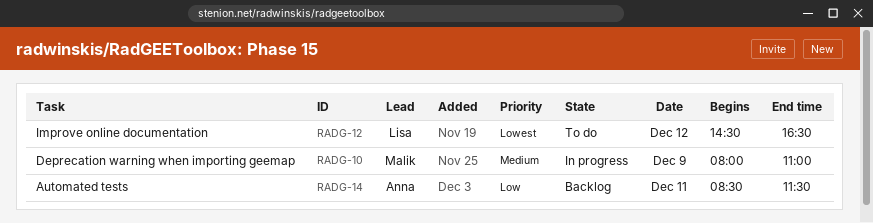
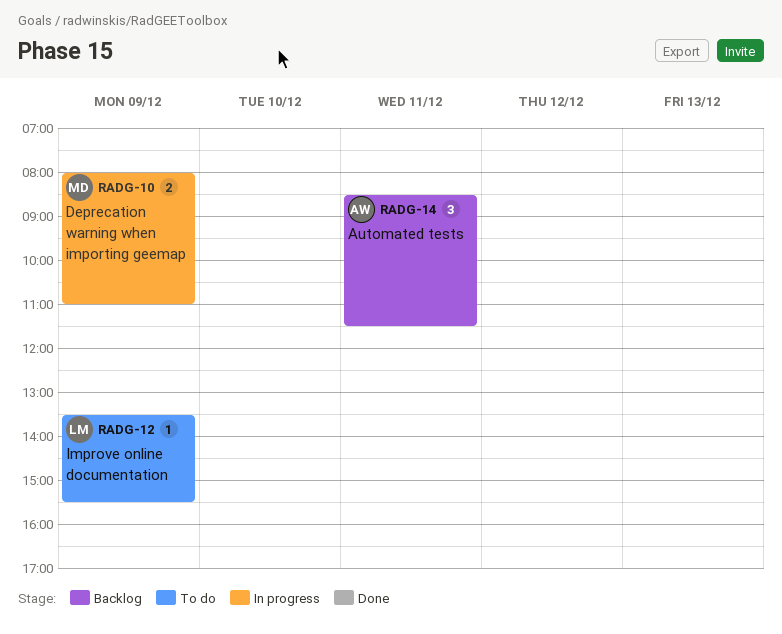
RADG-12, day: Dec 12 -> Dec 9
RADG-12, begins: 14:30 -> 13:30
RADG-12, ends: 16:30 -> 15:30

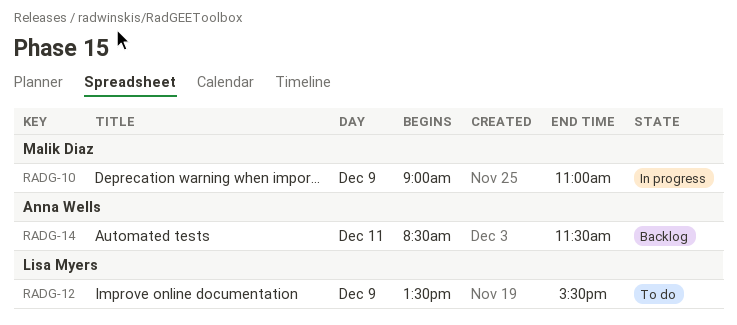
RADG-10, begins: 08:00 -> 09:00

